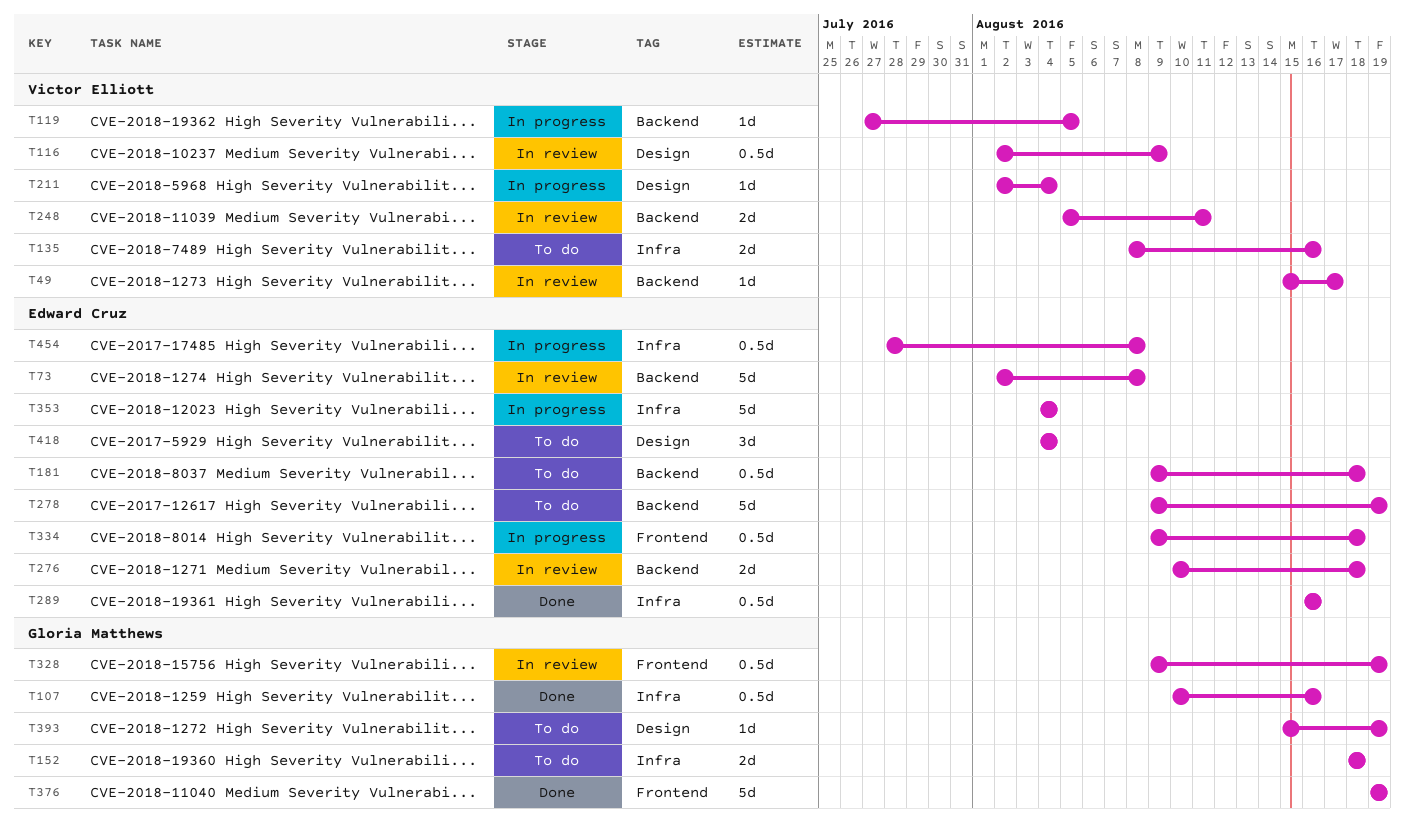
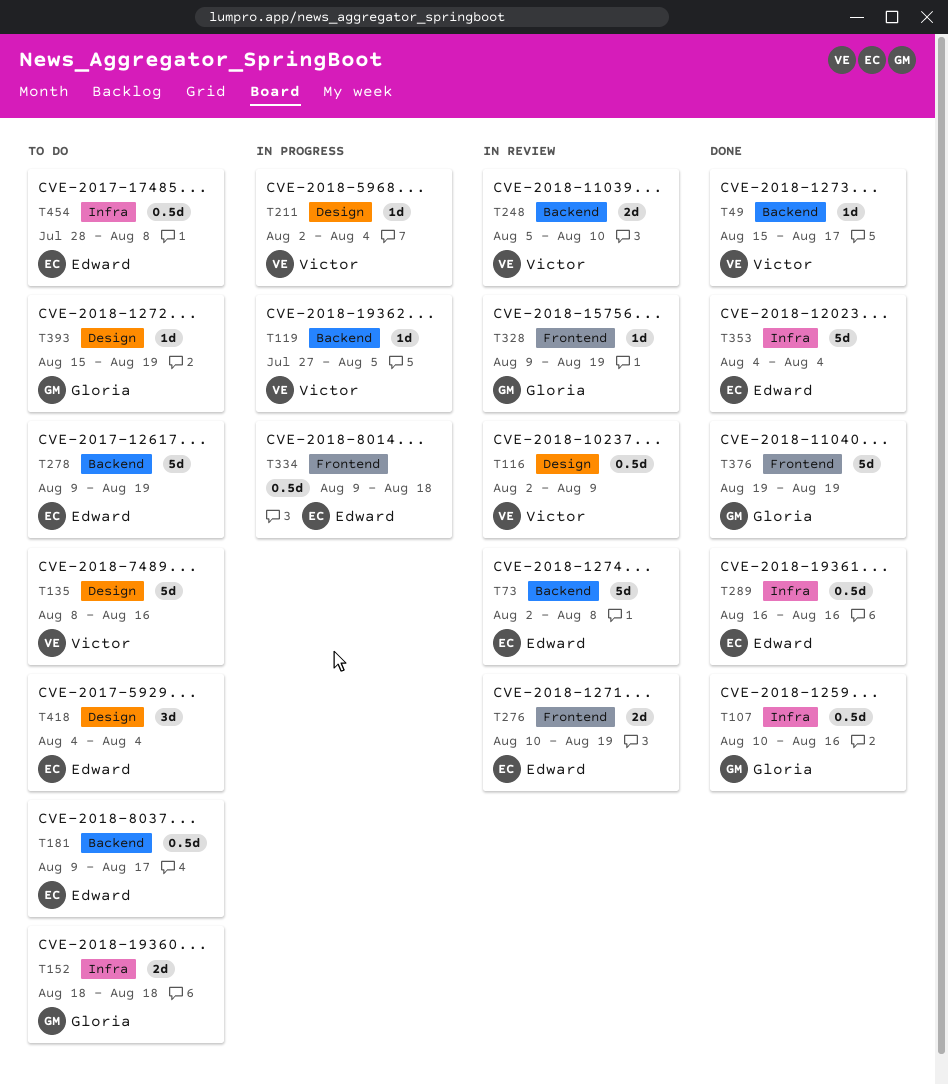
T49, status: In review -> Done
T135, label: Infra -> Design
T135, estimate: 2d -> 5d
T181, due: Aug 18 -> Aug 17
T248, due: Aug 11 -> Aug 10
T276, label: Backend -> Frontend
T276, due: Aug 18 -> Aug 19
T328, estimate: 0.5d -> 1d
T353, status: In progress -> Done
T454, status: In progress -> To do

